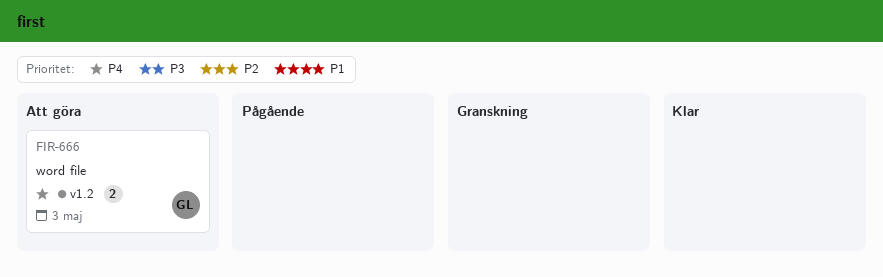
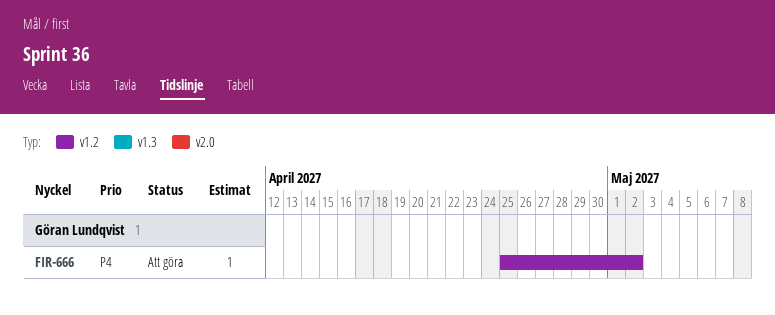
FIR-666, estimate: 2 -> 1
FIR-666, due: May 3 -> May 2

